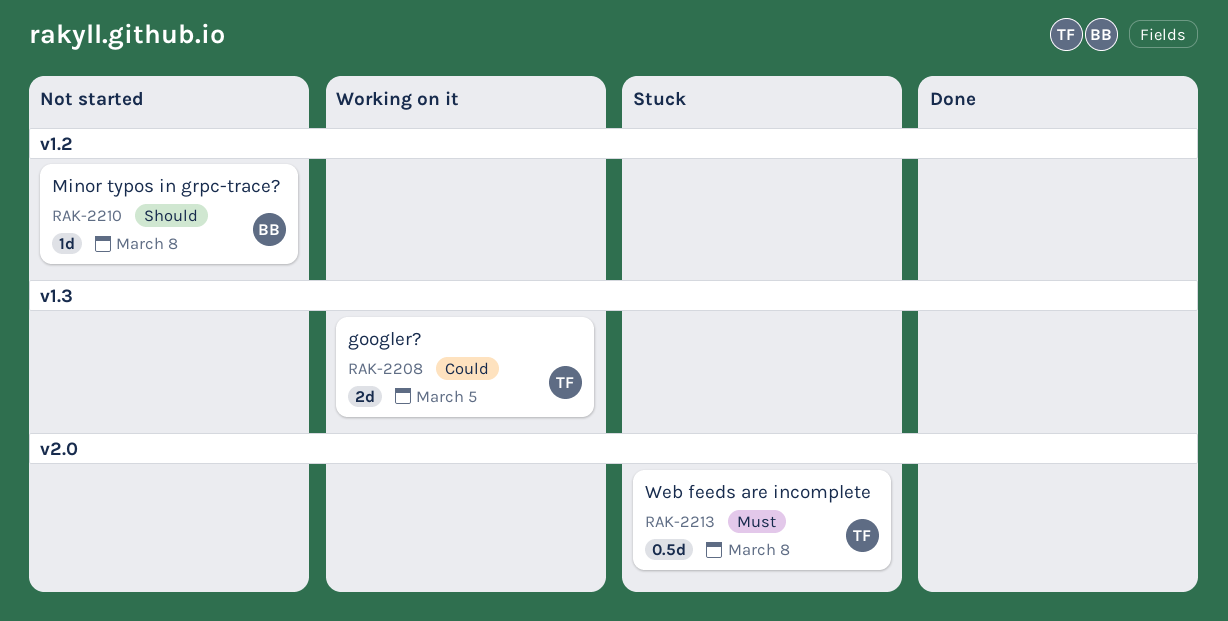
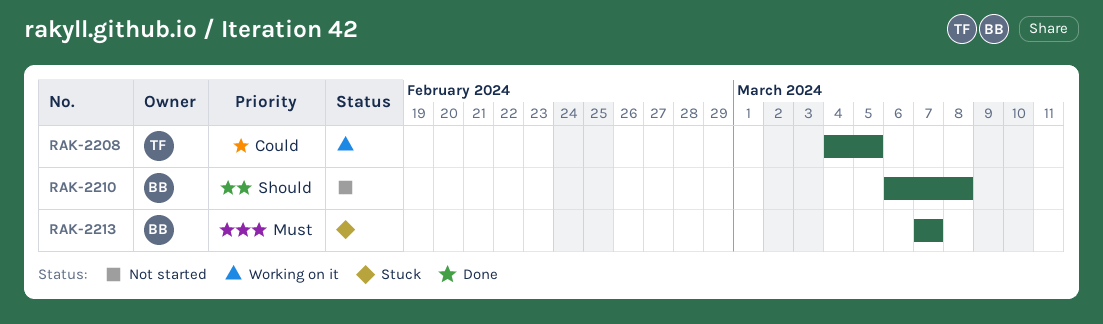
RAK-2213, owner: TF -> BB
RAK-2213, due: Mar 8 -> Mar 7

